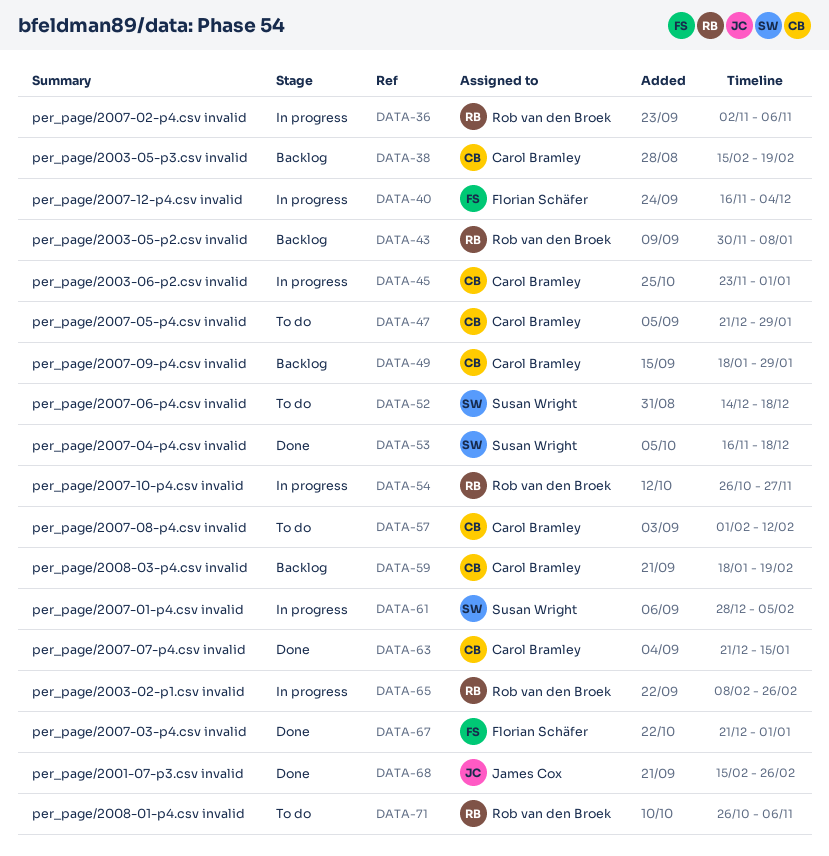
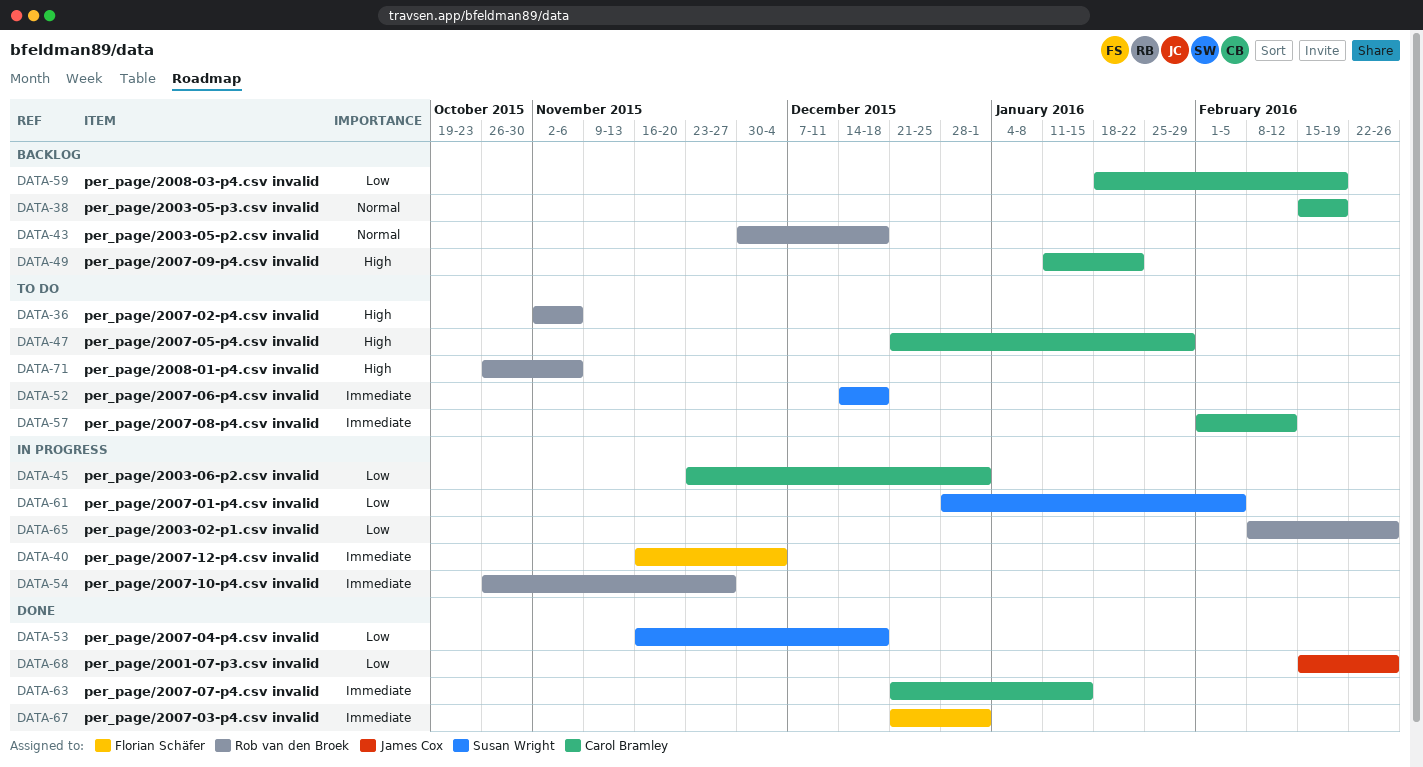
DATA-36, status: In progress -> To do
DATA-43, due: Jan 8 -> Dec 18
DATA-49, start: Jan 18 -> Jan 11
DATA-49, due: Jan 29 -> Jan 22

